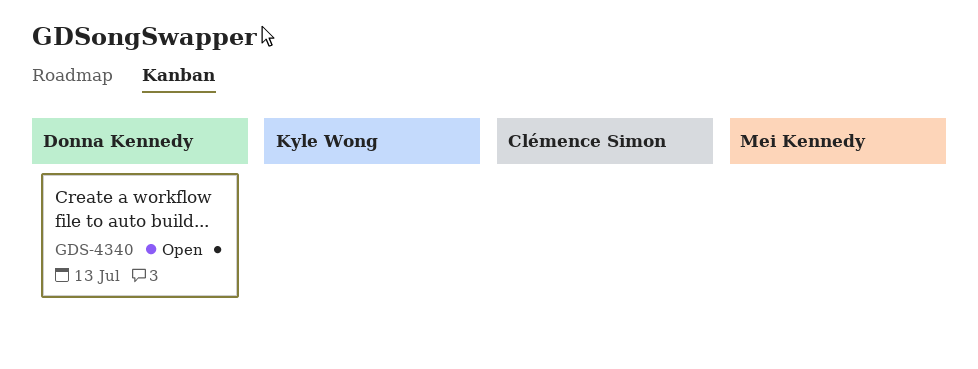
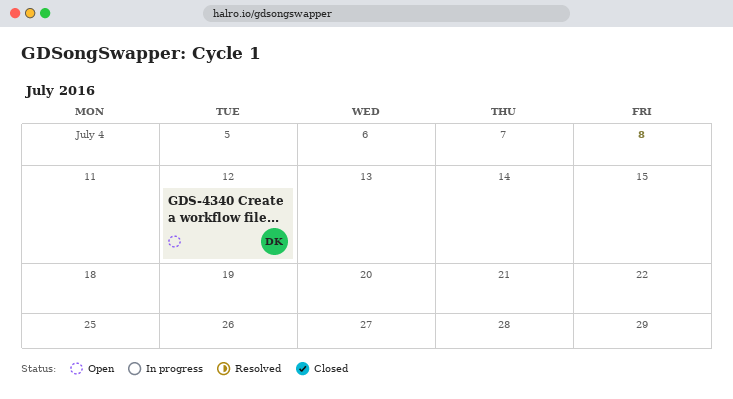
GDS-4340, due: Jul 13 -> Jul 12

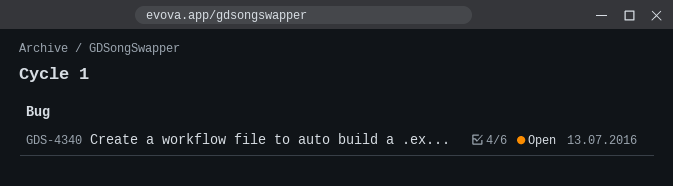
GDS-4340, due: Jul 12 -> Jul 13

